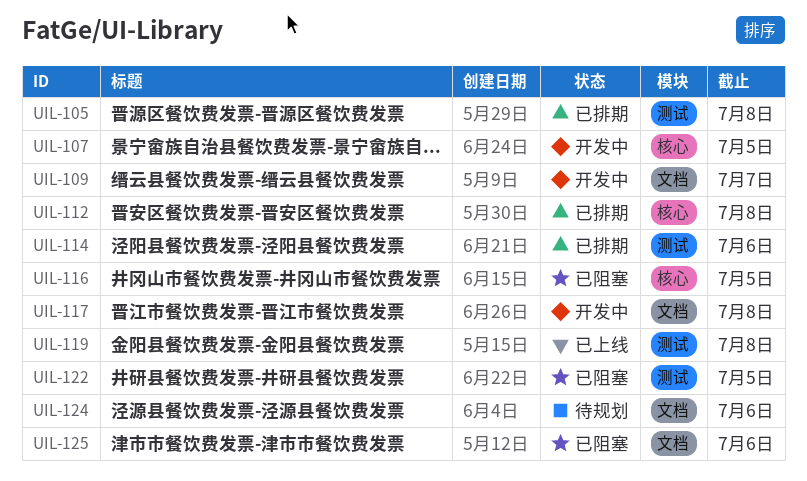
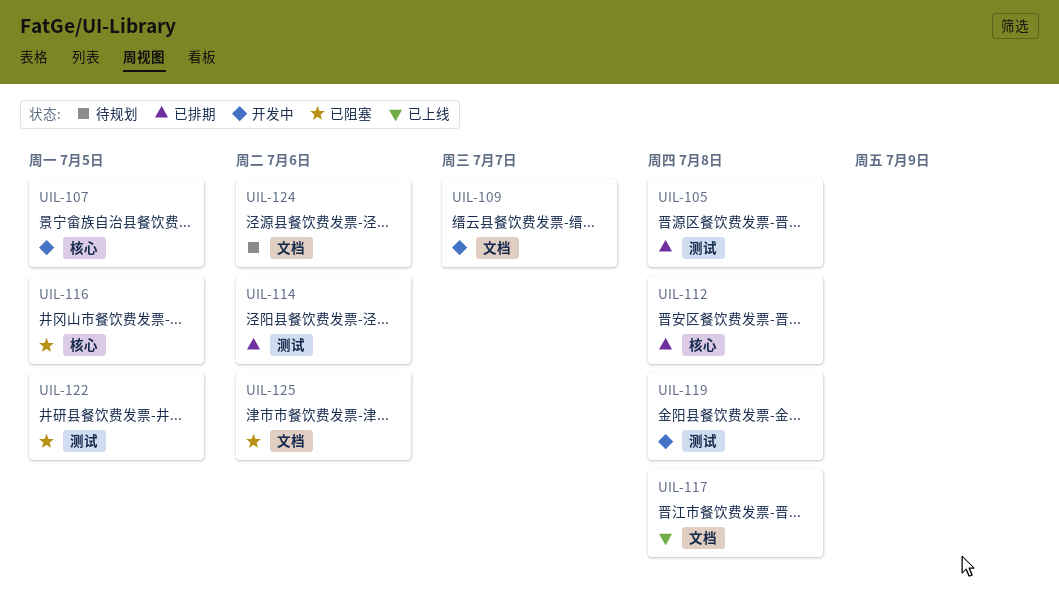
UIL-117, status: 开发中 -> 已上线
UIL-119, status: 已上线 -> 开发中

